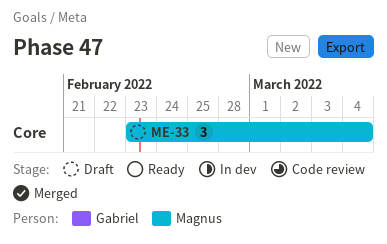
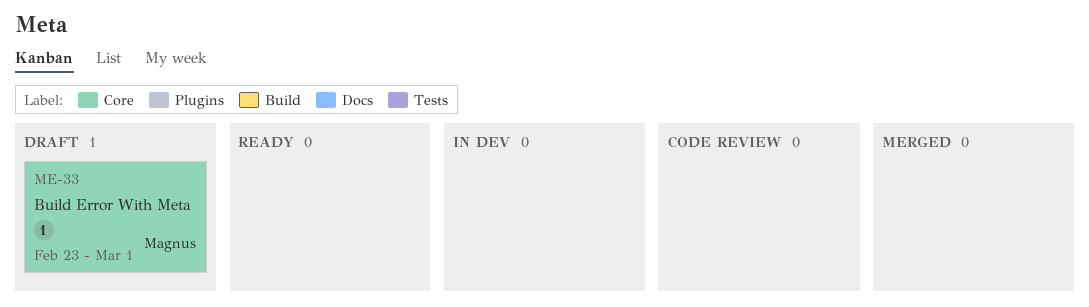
ME-33, estimate: 3 -> 1
ME-33, due: Mar 4 -> Mar 1

